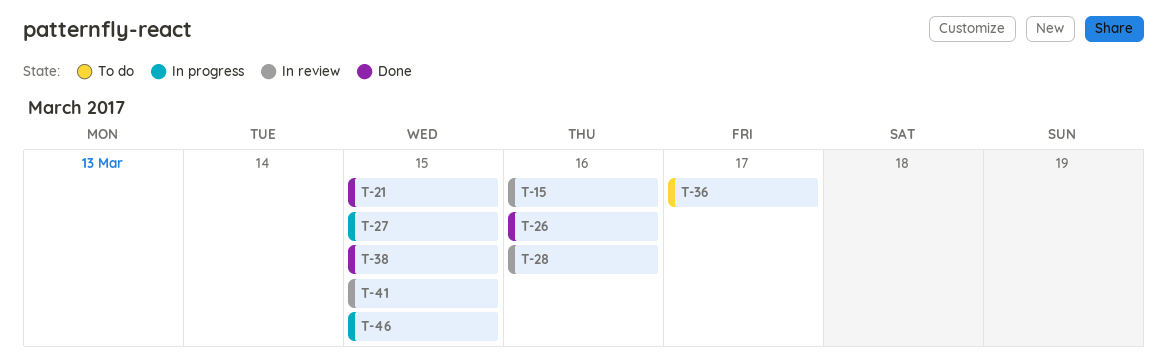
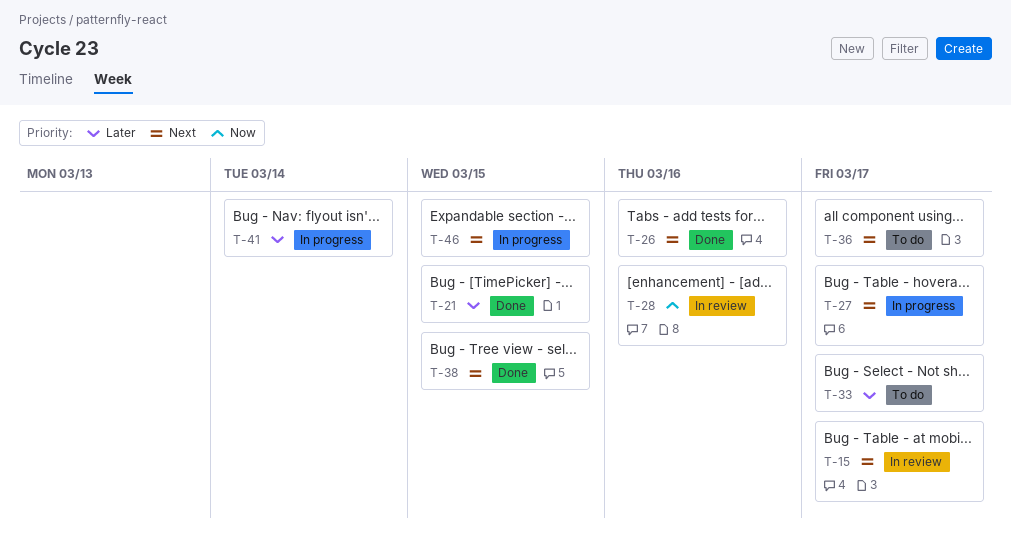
T-15, due: Mar 16 -> Mar 17
T-27, due: Mar 15 -> Mar 17
T-33: none -> present
T-41, status: In review -> In progress
T-41, due: Mar 15 -> Mar 14

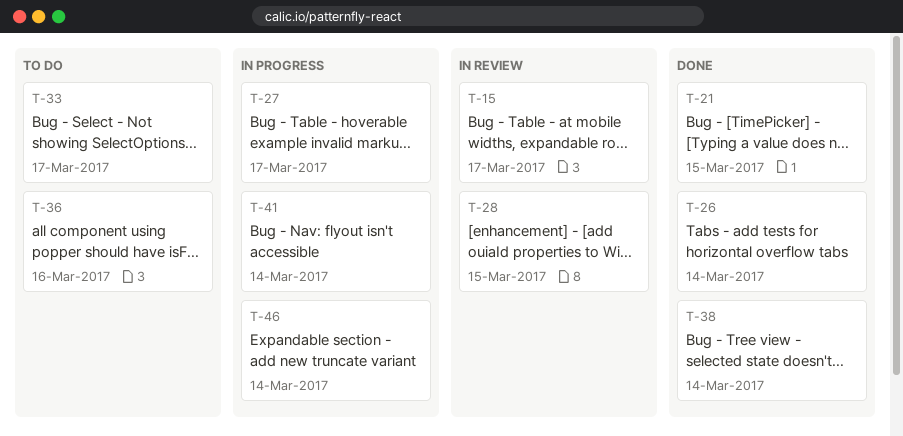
T-26, due: Mar 16 -> Mar 14
T-28, due: Mar 16 -> Mar 15
T-36, due: Mar 17 -> Mar 16
T-38, due: Mar 15 -> Mar 14
T-46, due: Mar 15 -> Mar 14

